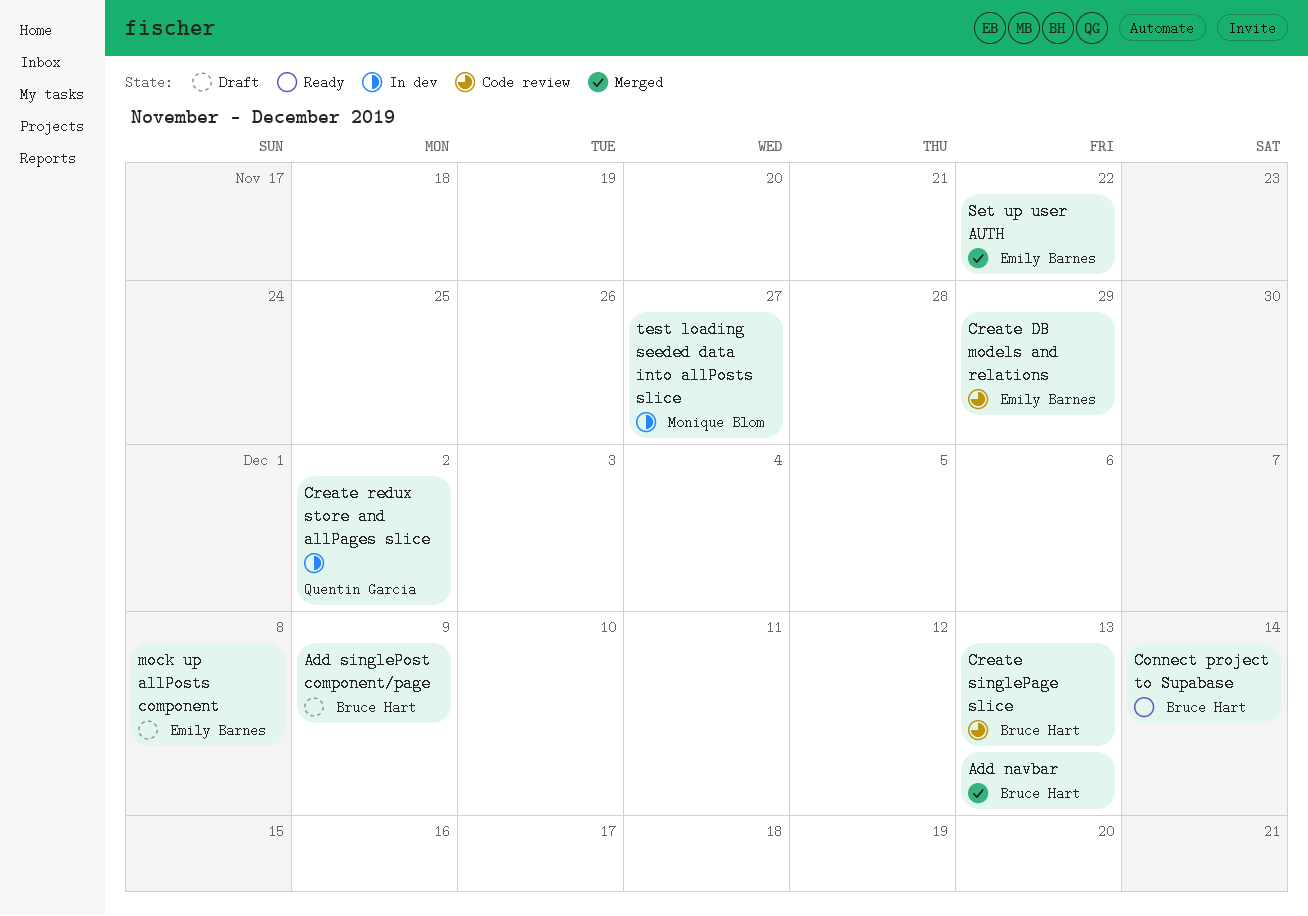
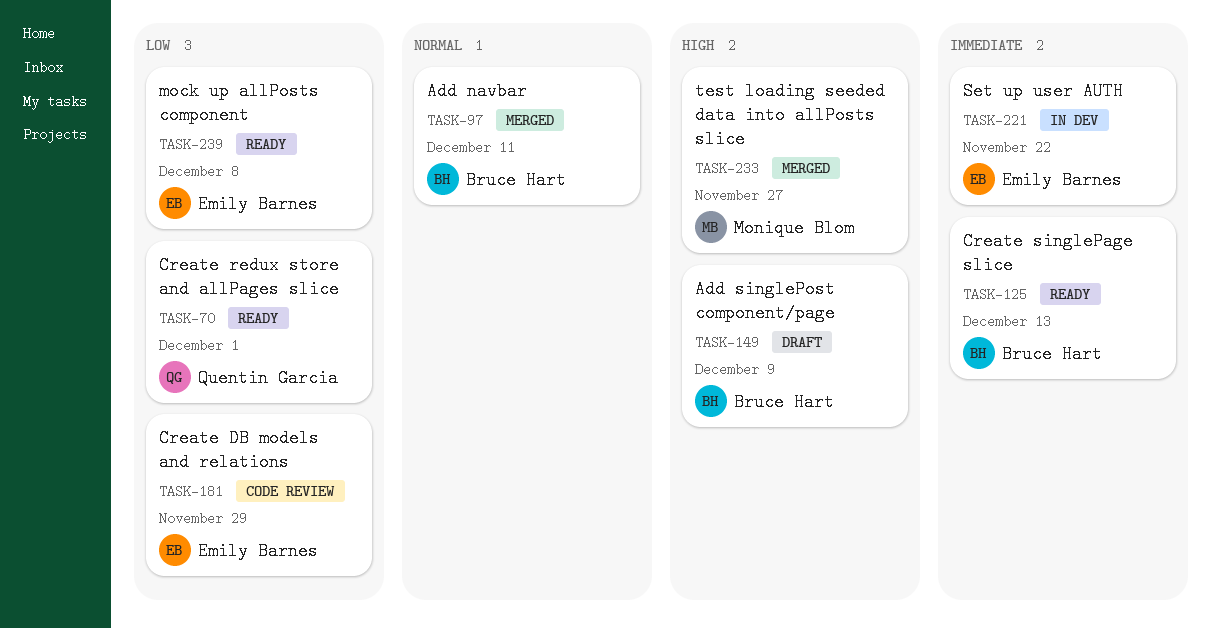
Add navbar, due: Dec 13 -> Dec 11
Connect project to Supabase: present -> none
Create redux store and allPages slice, status: In dev -> Ready
Create redux store and allPages slice, due: Dec 2 -> Dec 1
Create singlePage slice, status: Code review -> Ready
mock up allPosts component, status: Draft -> Ready
Set up user AUTH, status: Merged -> In dev
test loading seeded data into allPosts slice, status: In dev -> Merged

